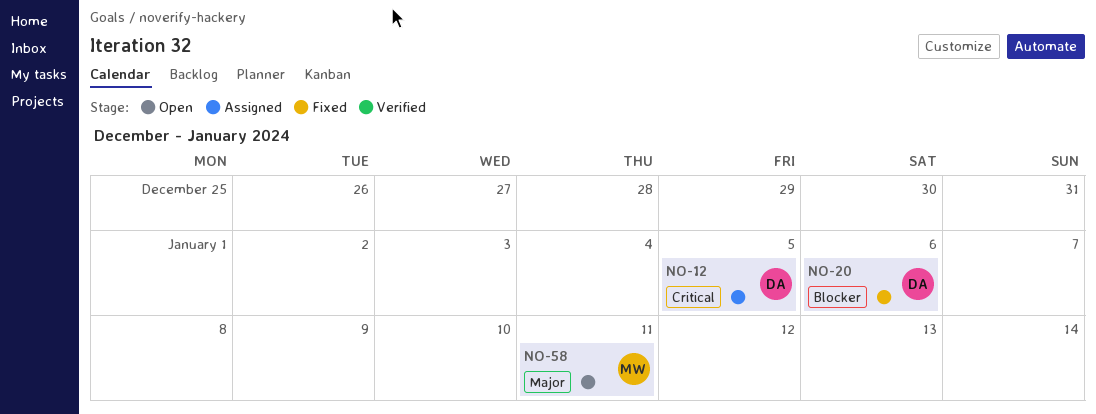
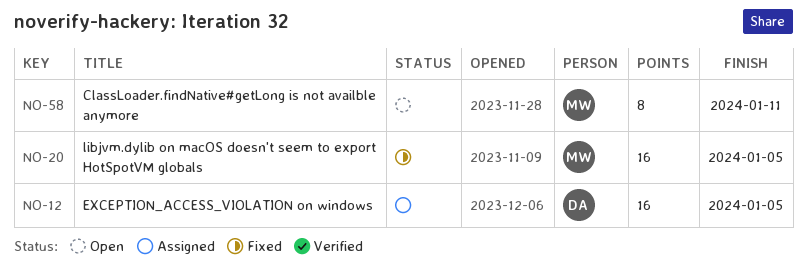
NO-20, owner: DA -> MW
NO-20, due: Jan 6 -> Jan 5

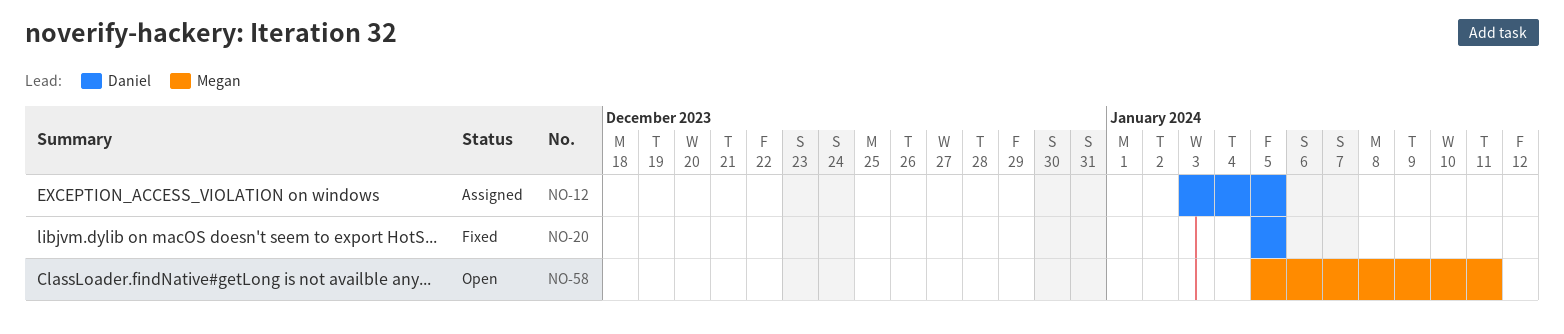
NO-20, owner: Megan -> Daniel

